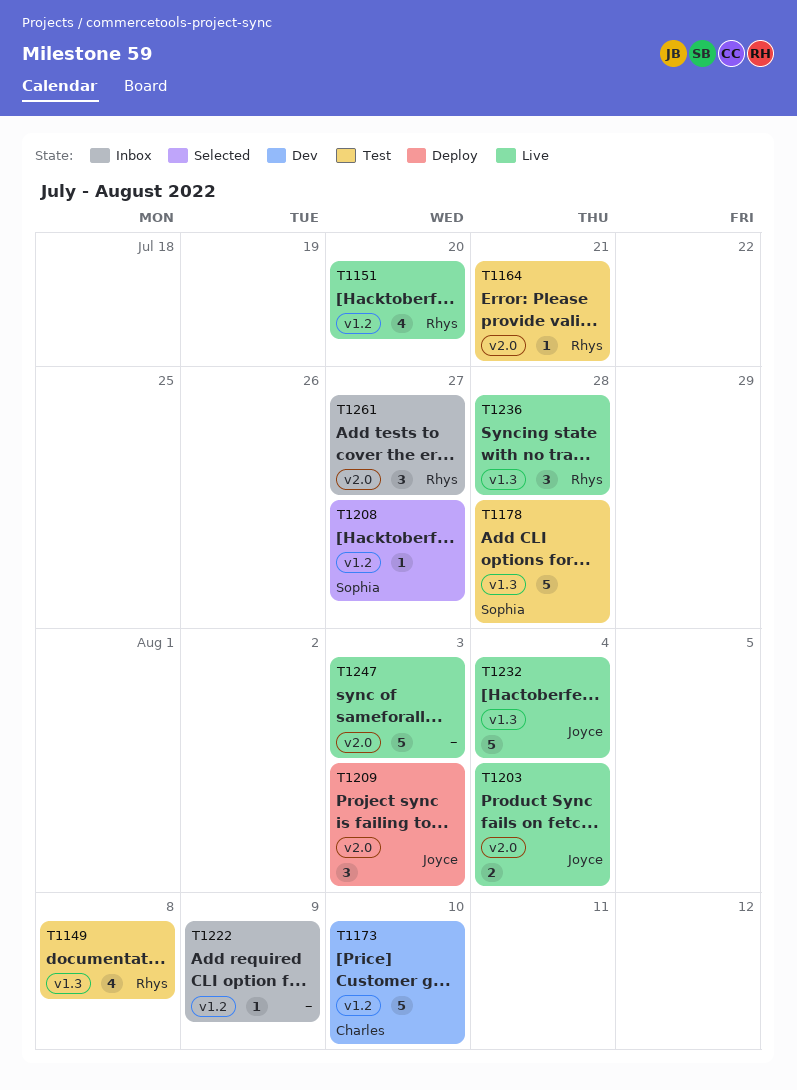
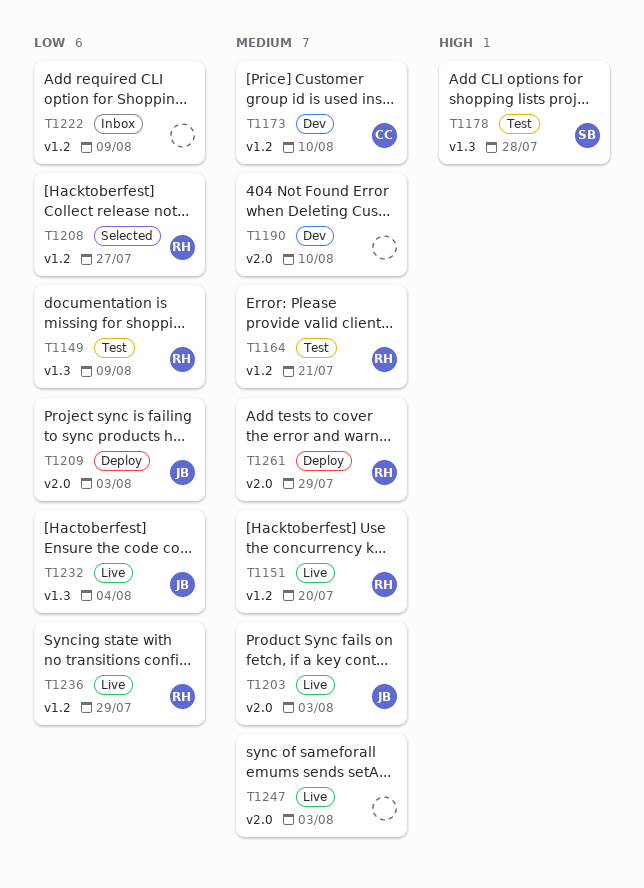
T1149, due: Aug 8 -> Aug 9
T1164, label: v2.0 -> v1.2
T1190: none -> present
T1203, due: Aug 4 -> Aug 3
T1208, owner: Sophia -> Rhys
T1236, label: v1.3 -> v1.2
T1236, due: Jul 28 -> Jul 29
T1261, status: Inbox -> Deploy
T1261, due: Jul 27 -> Jul 29

